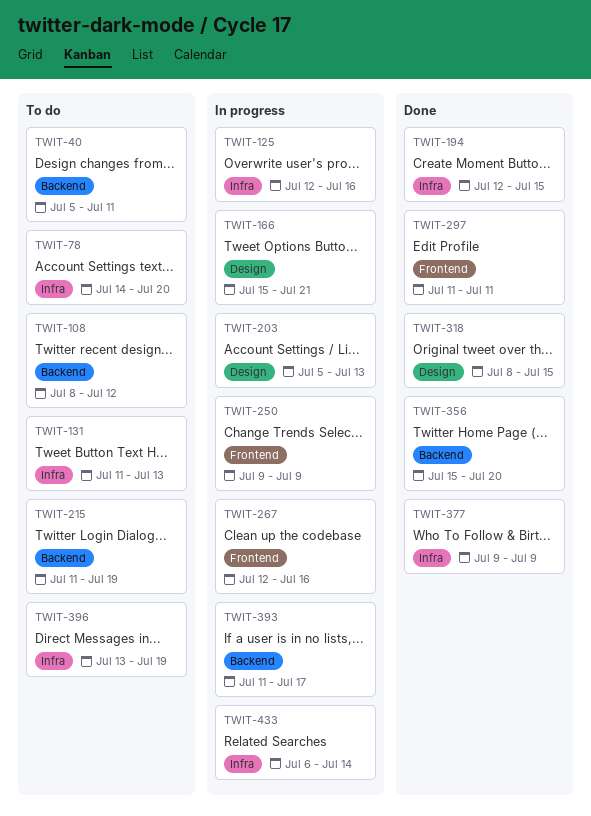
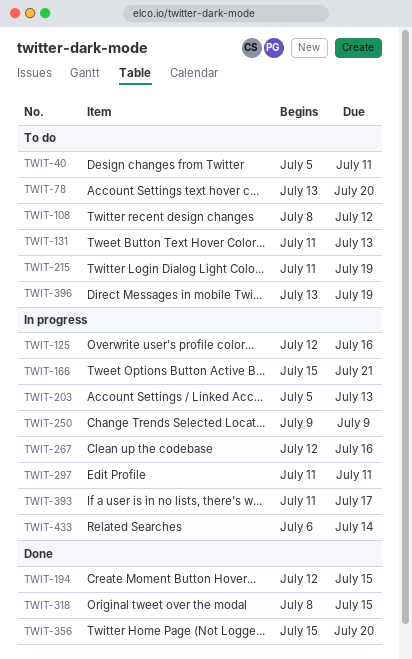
TWIT-78, start: Jul 14 -> Jul 13
TWIT-297, status: Done -> In progress
TWIT-377: present -> none

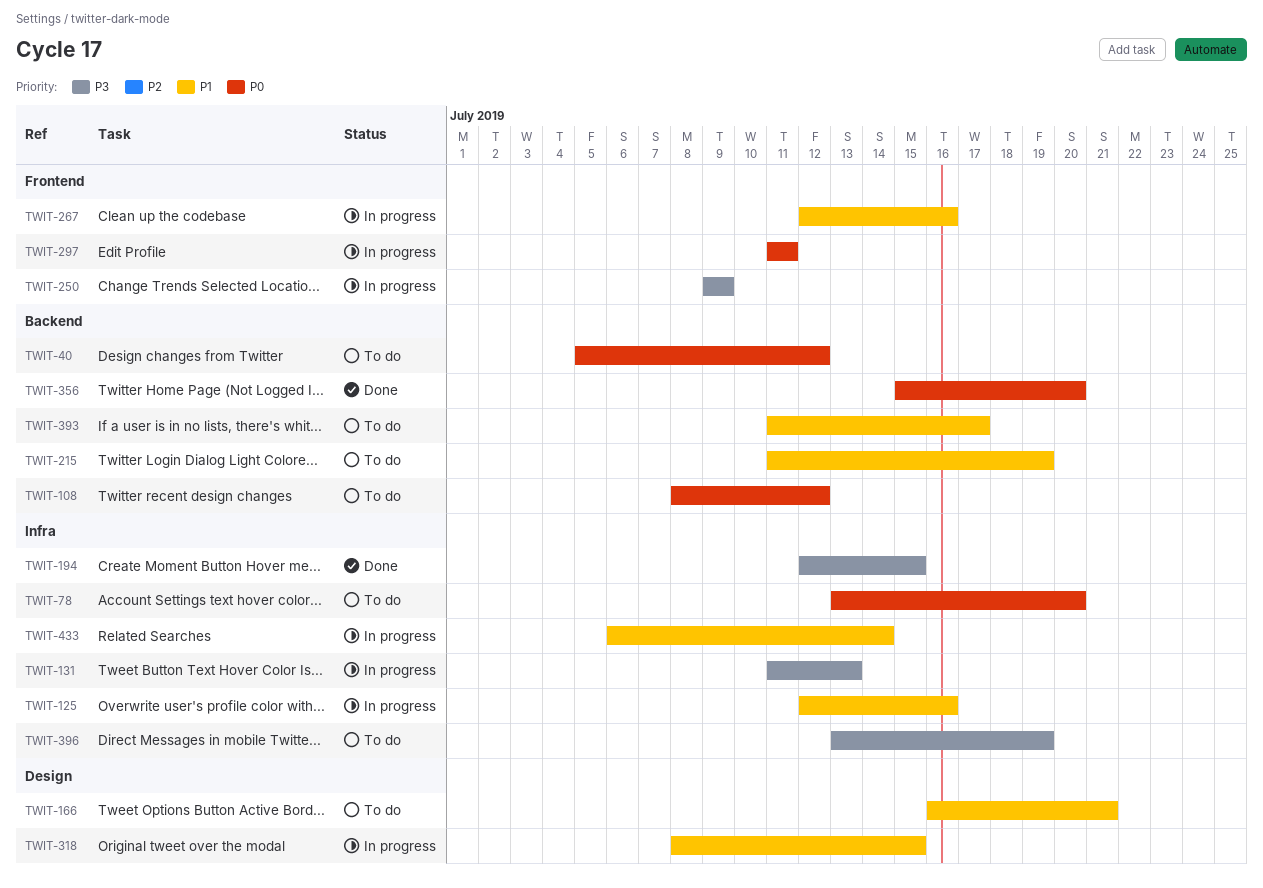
TWIT-40, due: Jul 11 -> Jul 12
TWIT-131, status: To do -> In progress
TWIT-166, status: In progress -> To do
TWIT-166, start: Jul 15 -> Jul 16
TWIT-203: present -> none
TWIT-318, status: Done -> In progress
TWIT-393, status: In progress -> To do

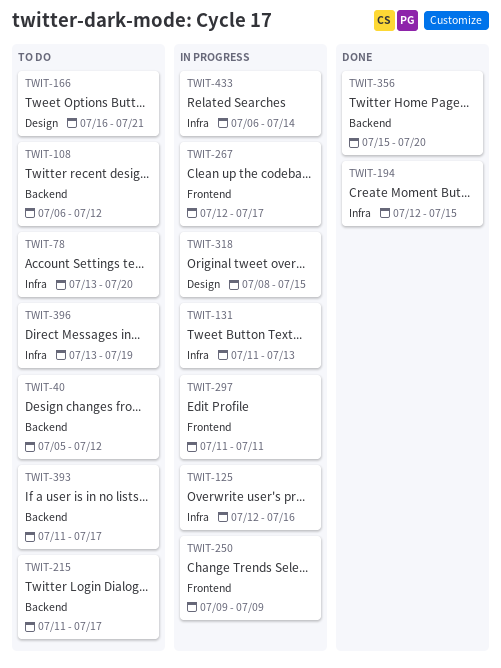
TWIT-108, start: Jul 8 -> Jul 6
TWIT-215, due: Jul 19 -> Jul 17
TWIT-267, due: Jul 16 -> Jul 17

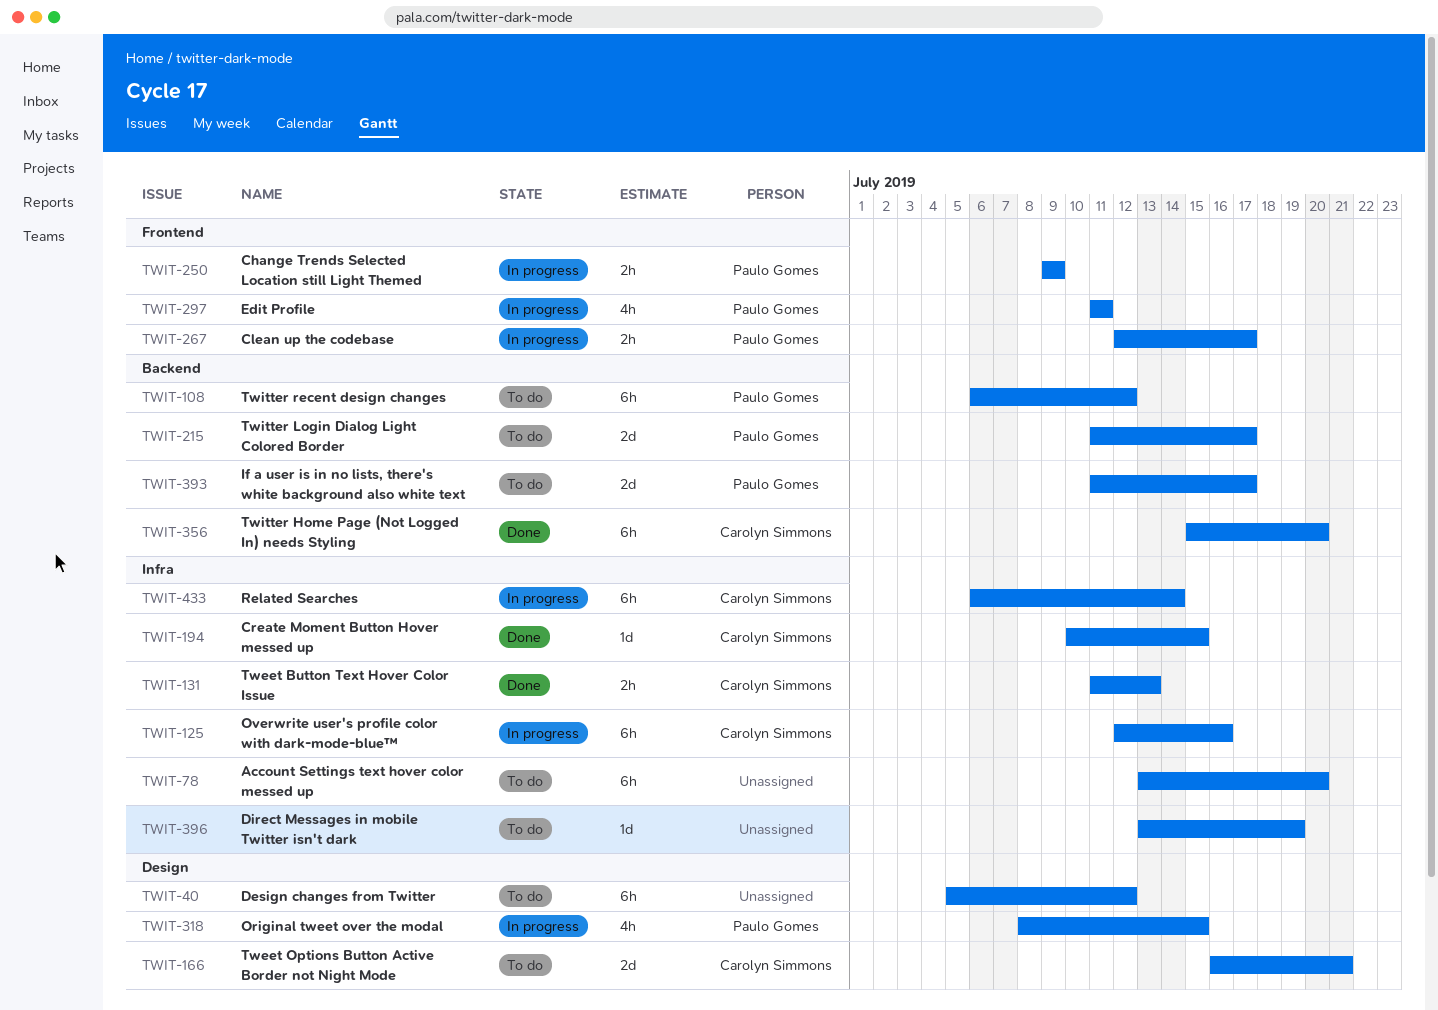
TWIT-40, label: Backend -> Design
TWIT-131, status: In progress -> Done
TWIT-194, start: Jul 12 -> Jul 10

